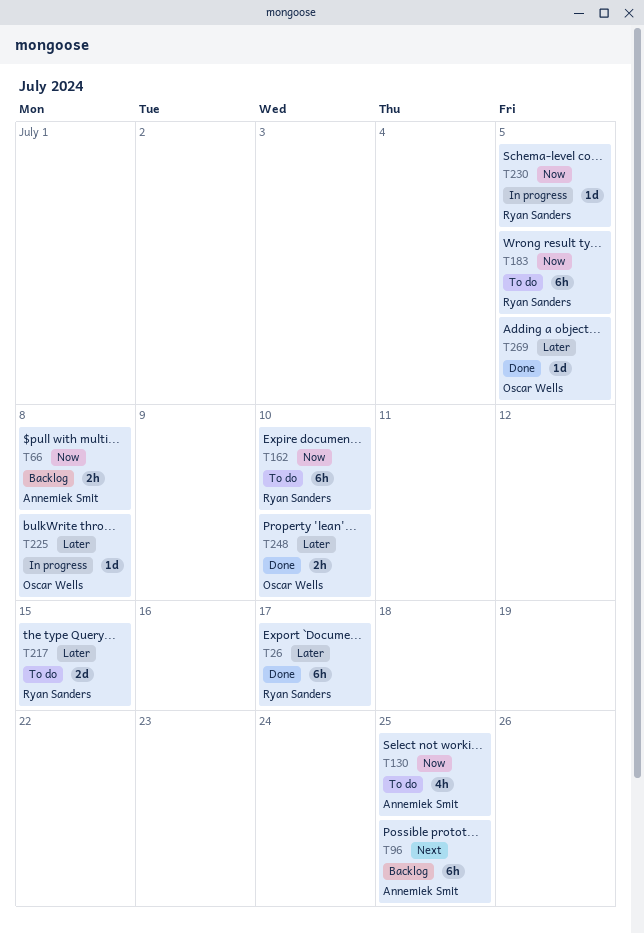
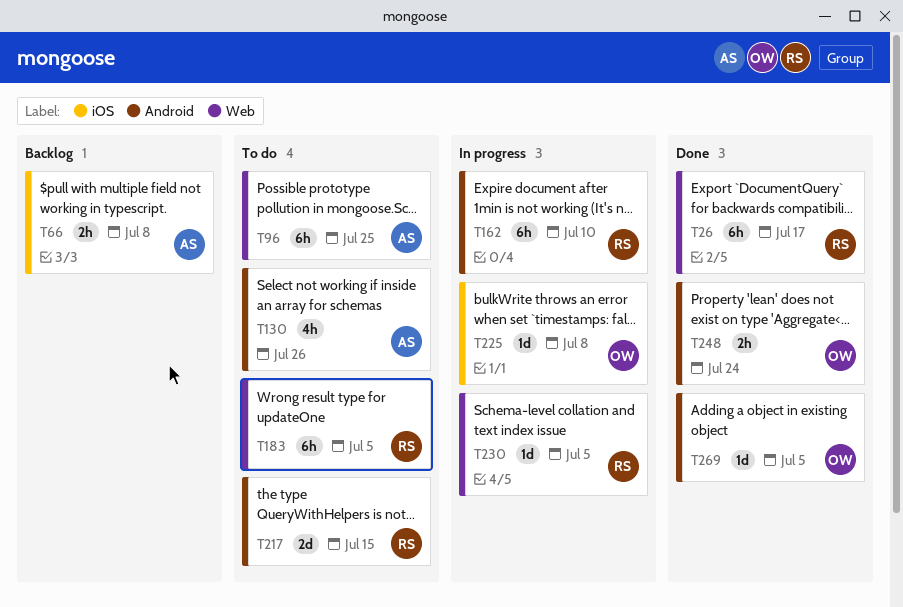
T96, status: Backlog -> To do
T130, due: Jul 25 -> Jul 26
T162, status: To do -> In progress
T248, due: Jul 10 -> Jul 24

